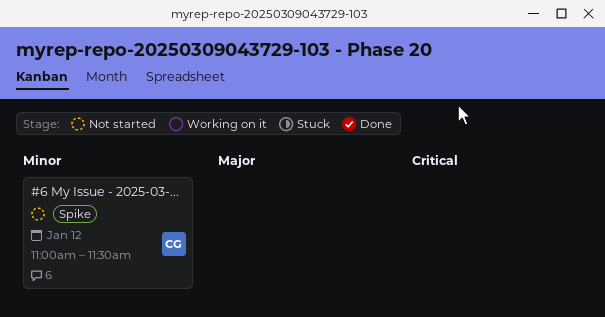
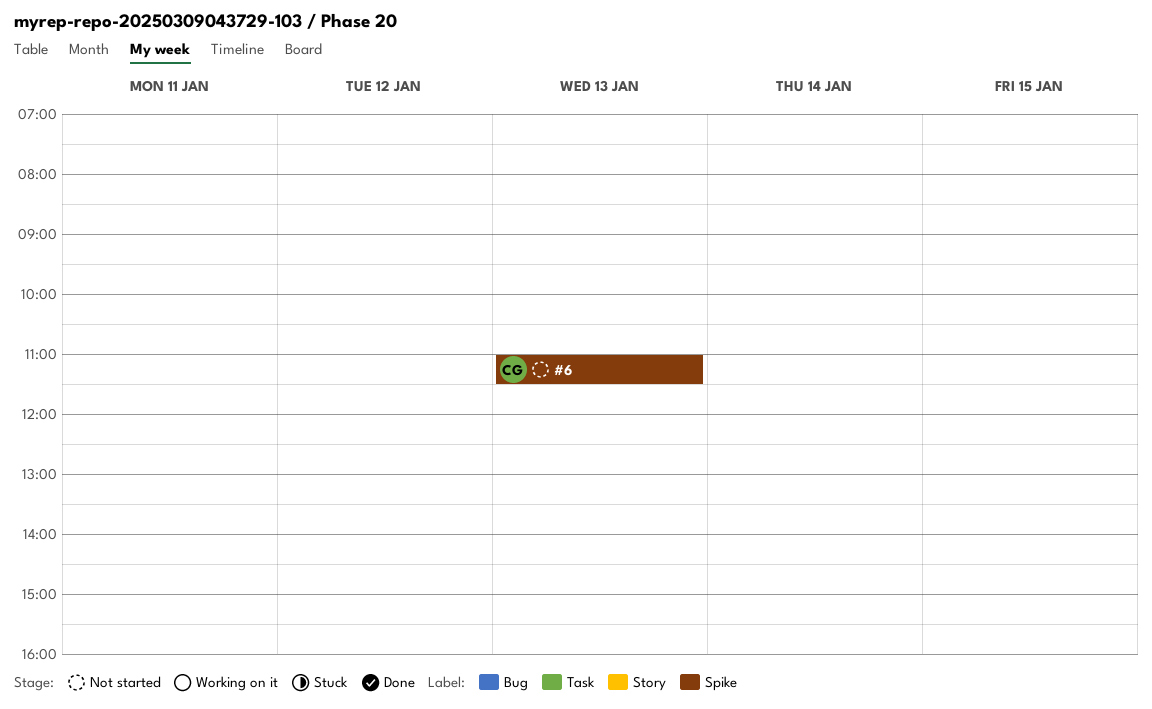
#6, day: Jan 12 -> Jan 13

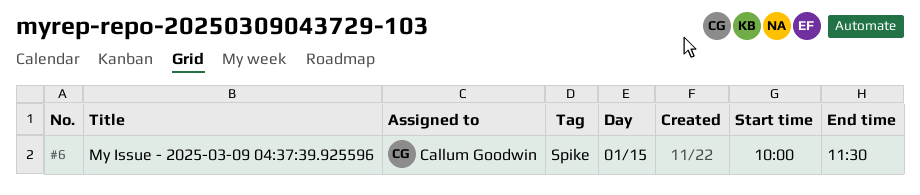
#6, day: Jan 13 -> Jan 15
#6, begins: 11:00 -> 10:00

